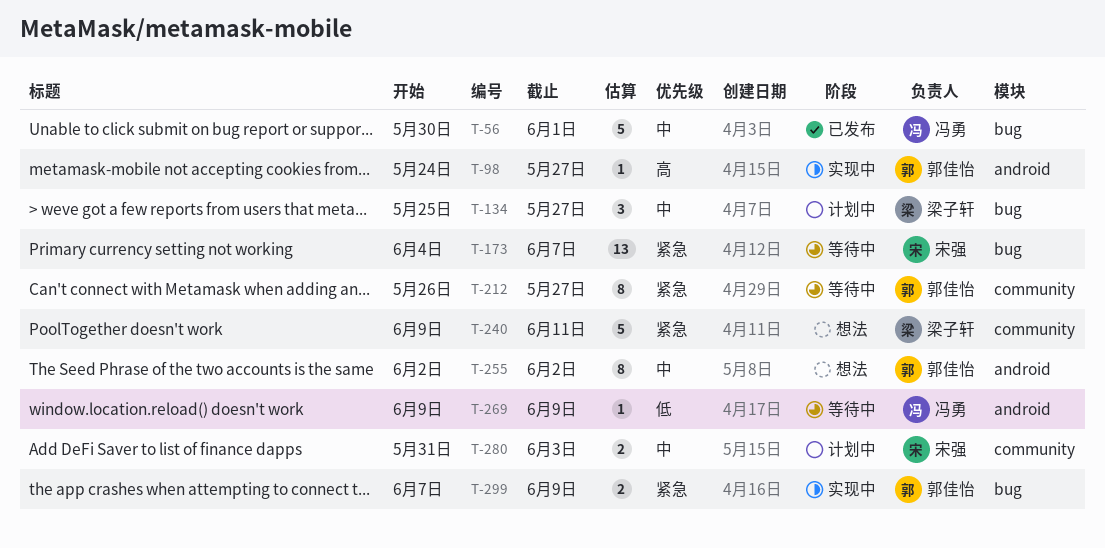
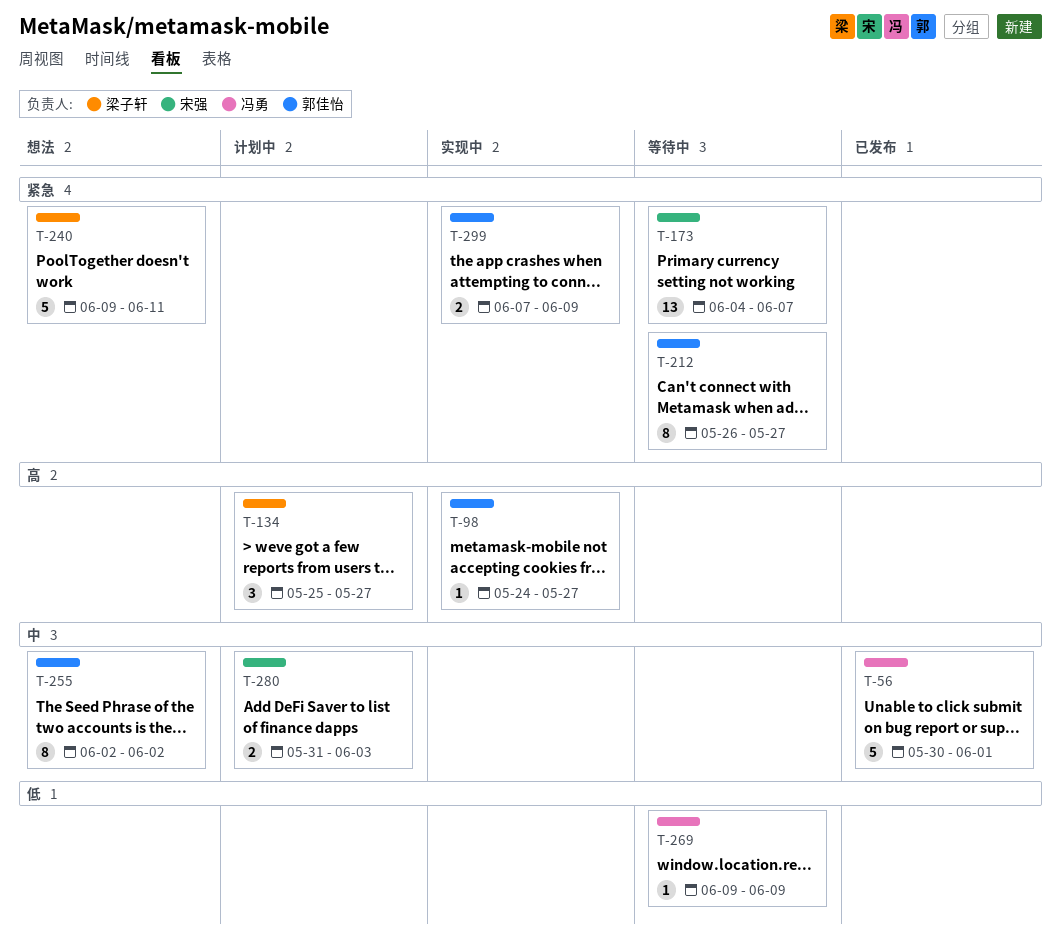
T-134, priority: 中 -> 高

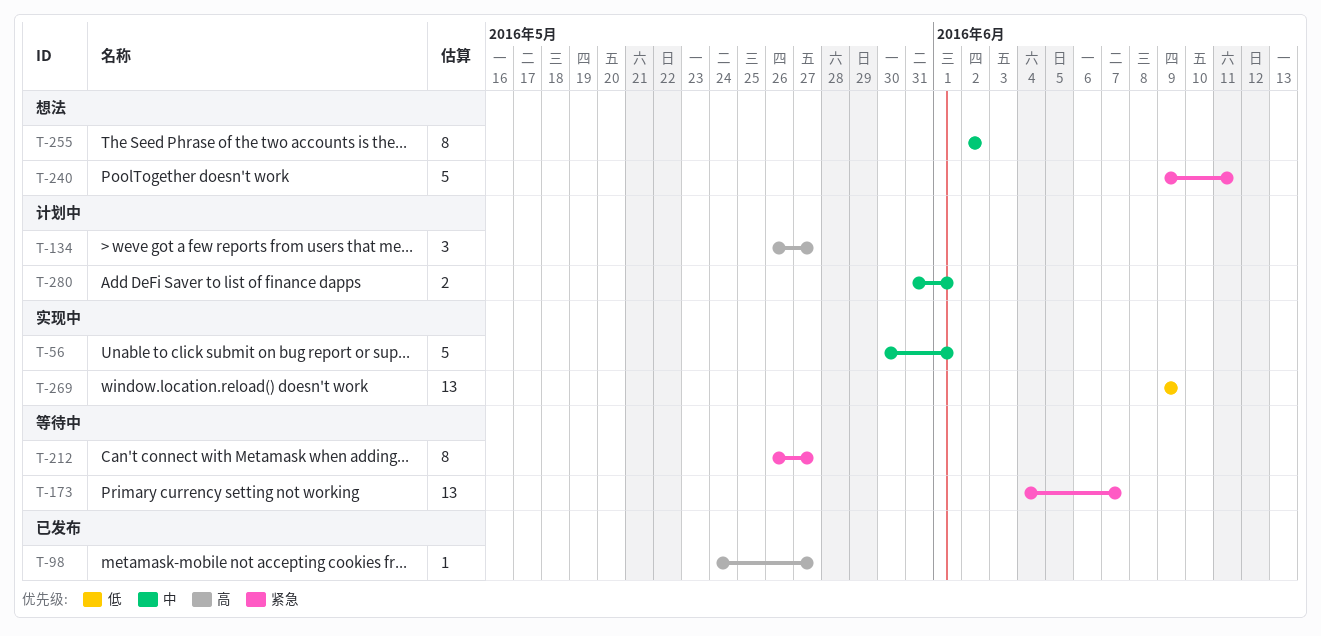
T-56, status: 已发布 -> 实现中
T-98, status: 实现中 -> 已发布
T-134, start: May 25 -> May 26
T-269, status: 等待中 -> 实现中
T-269, estimate: 1 -> 13
T-280, due: Jun 3 -> Jun 1
T-299: present -> none

